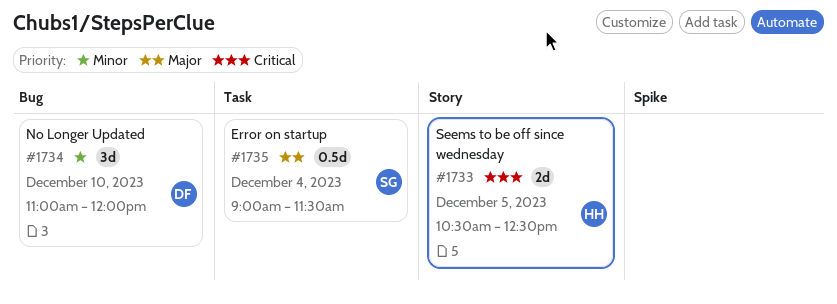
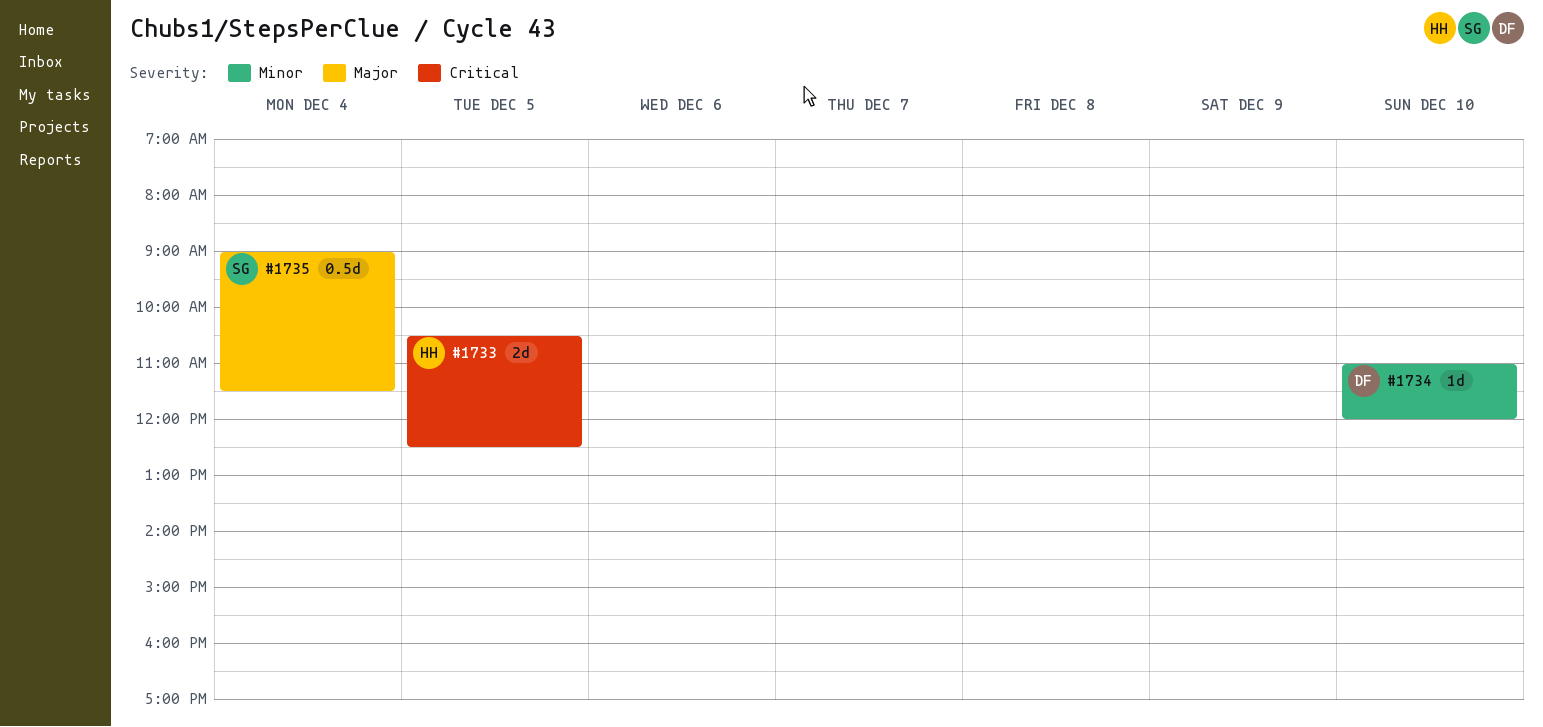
#1734, estimate: 3d -> 1d

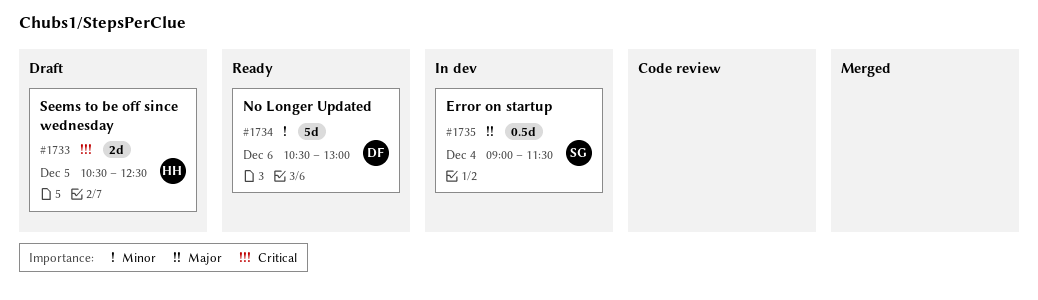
#1734, estimate: 1d -> 5d
#1734, day: Dec 10 -> Dec 6
#1734, begins: 11:00 -> 10:30
#1734, ends: 12:00 -> 13:00

